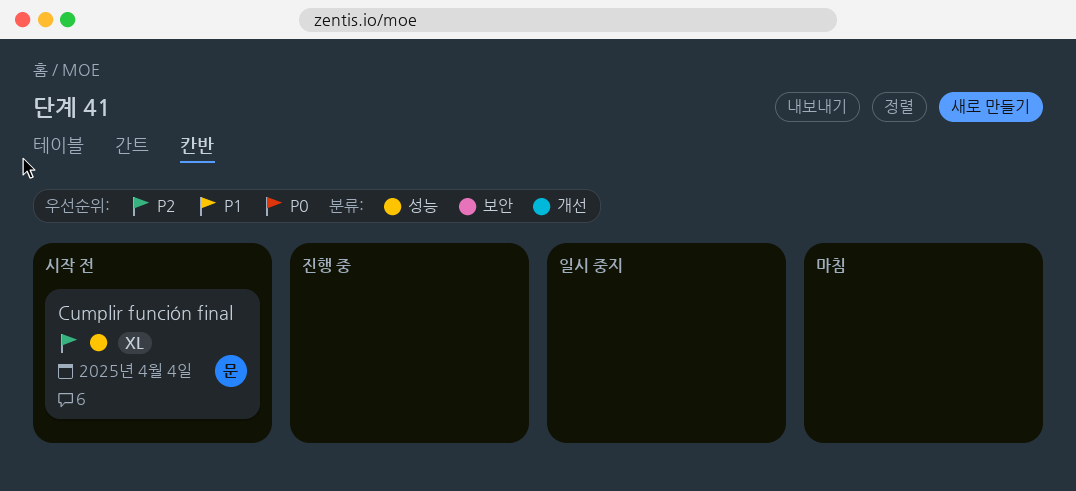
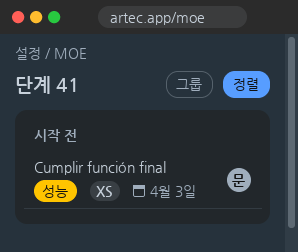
Cumplir función final, estimate: XL -> XS
Cumplir función final, due: Apr 4 -> Apr 3

